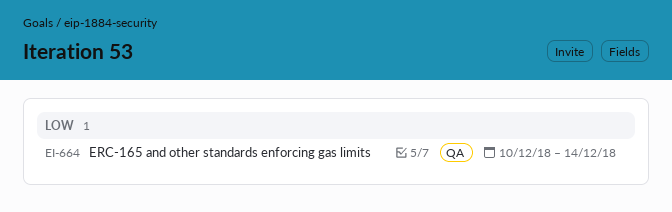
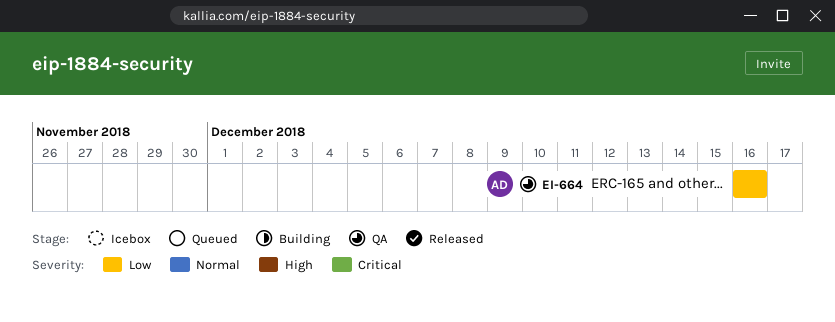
EI-664, start: Dec 10 -> Dec 16
EI-664, due: Dec 14 -> Dec 16

